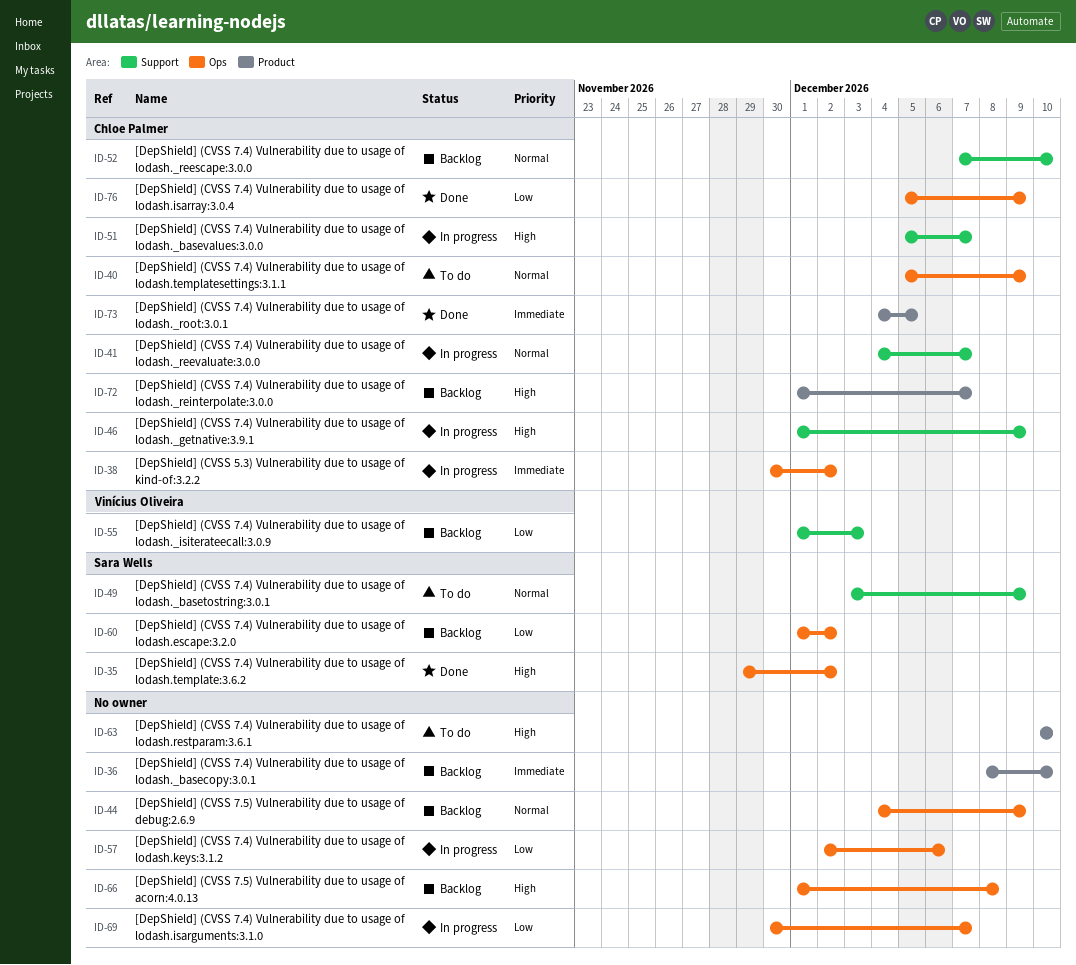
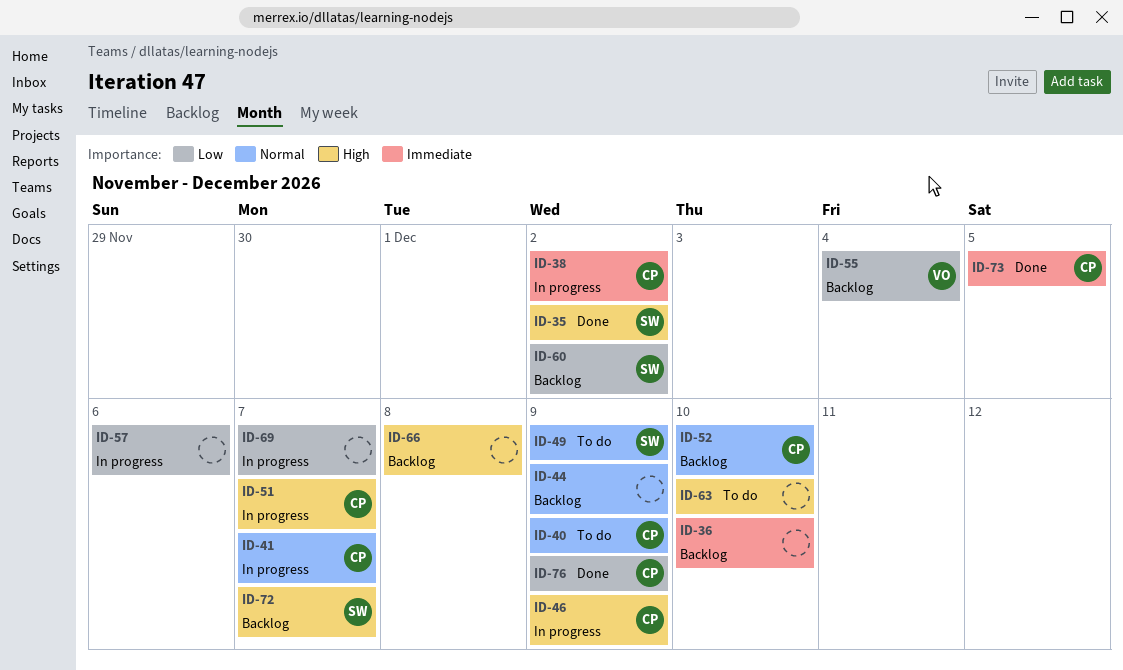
ID-55, due: Dec 3 -> Dec 4
ID-72, owner: Chloe Palmer -> Sara Wells

